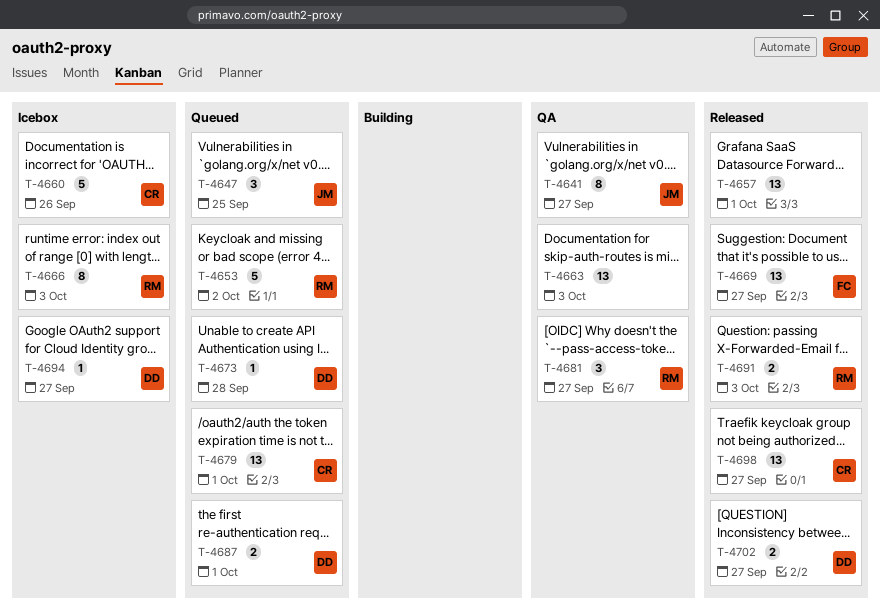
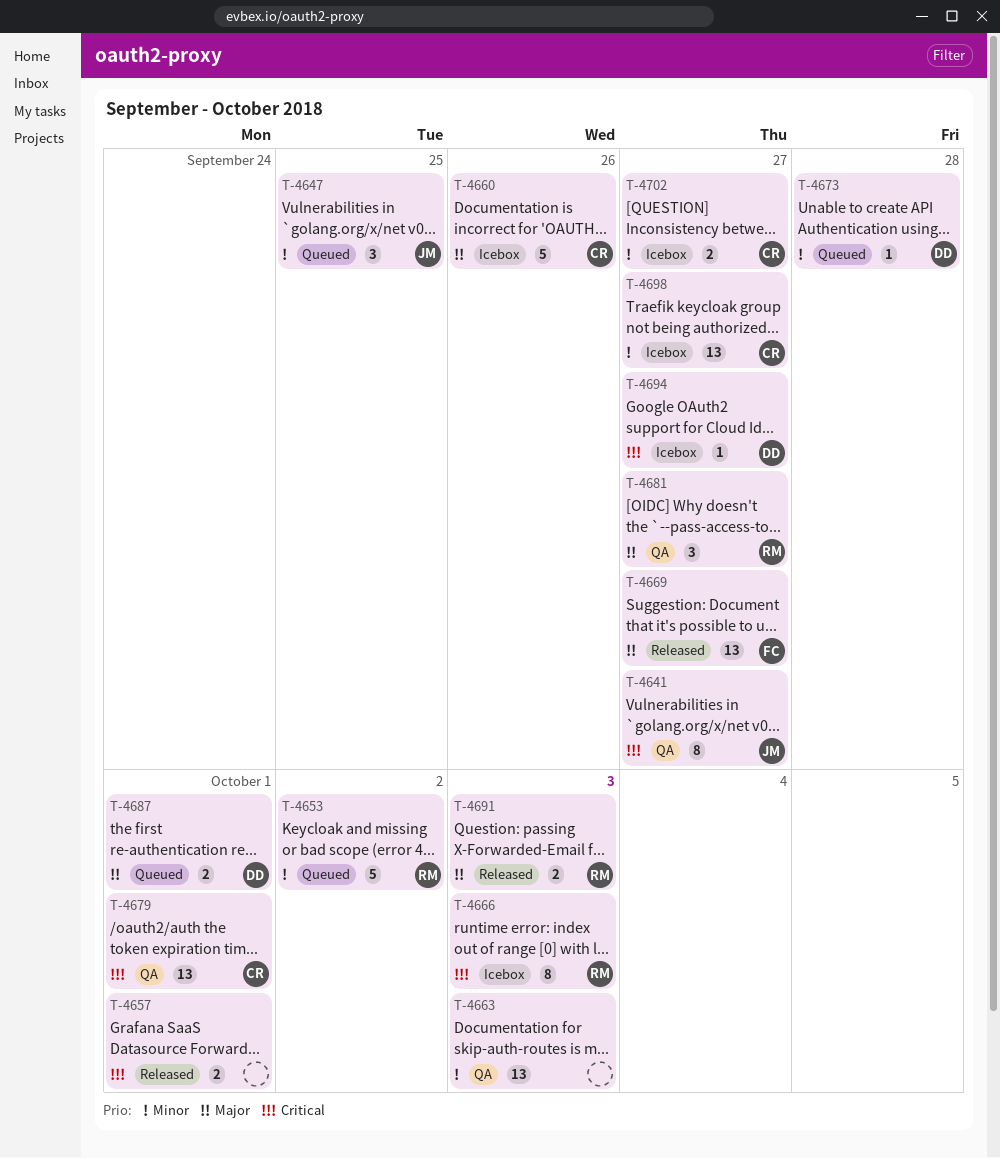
T-4657, estimate: 13 -> 2
T-4679, status: Queued -> QA
T-4698, status: Released -> Icebox
T-4702, status: Released -> Icebox
T-4702, owner: DD -> CR

